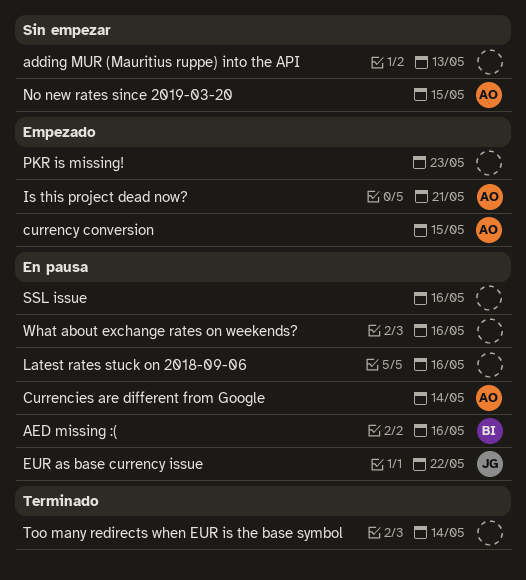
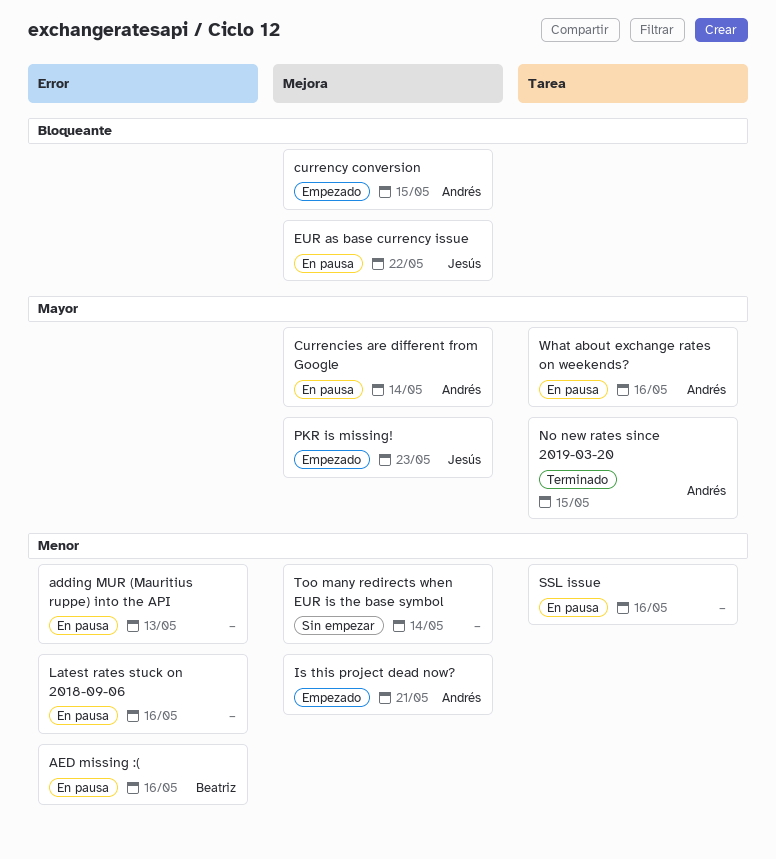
adding MUR (Mauritius ruppe) into the API, status: Sin empezar -> En pausa
No new rates since 2019-03-20, status: Sin empezar -> Terminado
PKR is missing!, owner: none -> Jesús
Too many redirects when EUR is the base symbol, status: Terminado -> Sin empezar
What about exchange rates on weekends?, owner: none -> Andrés

